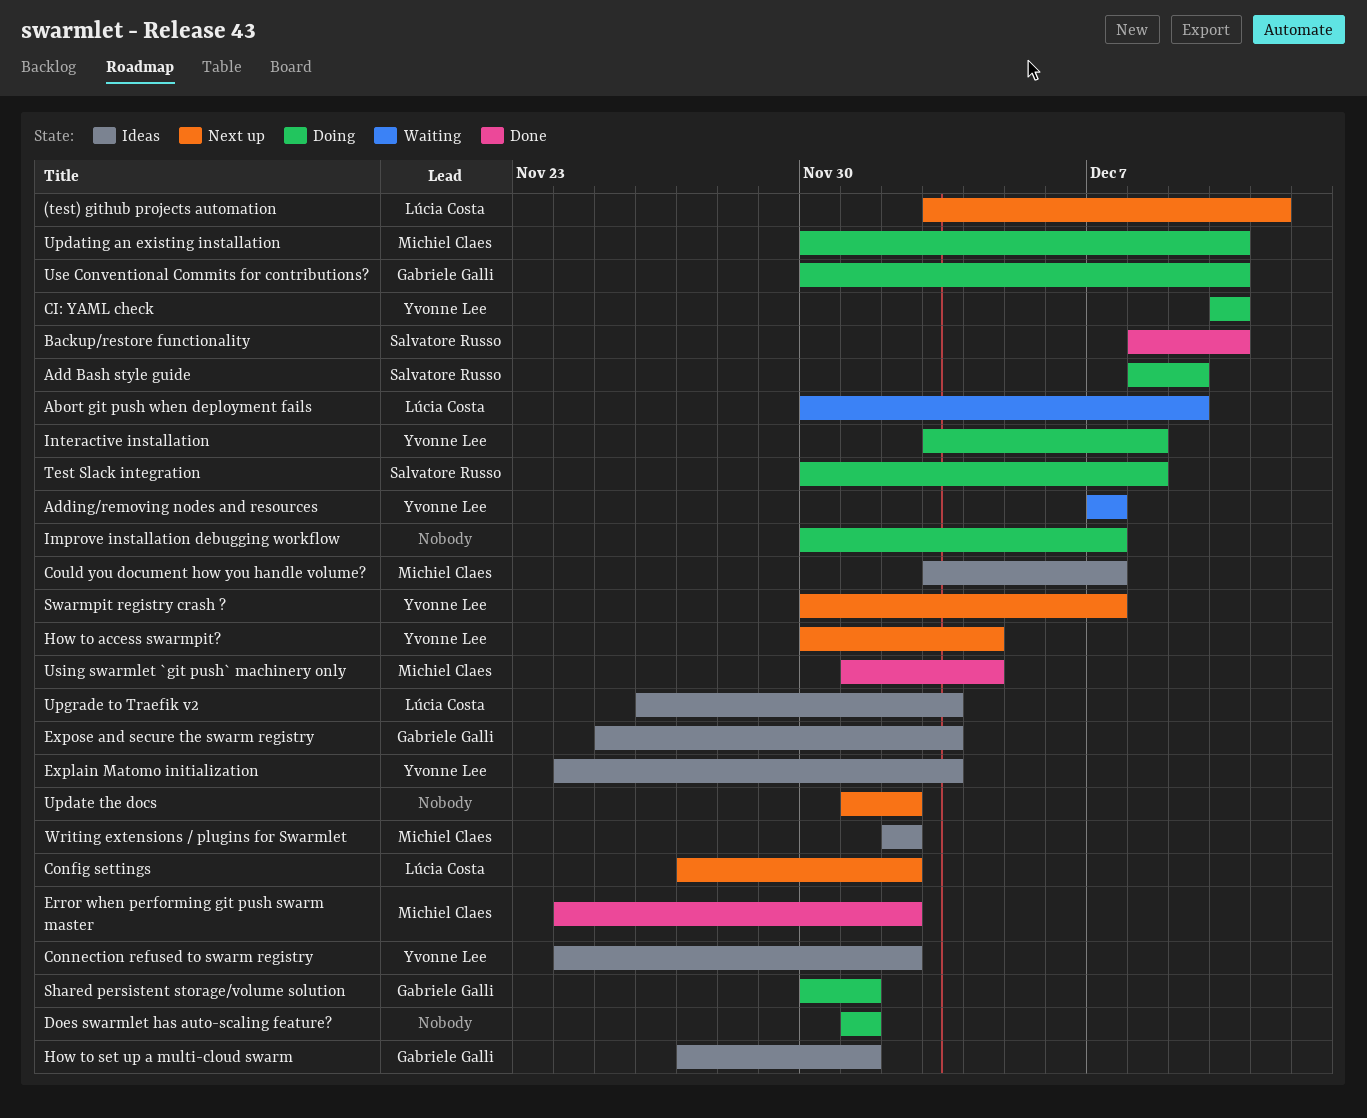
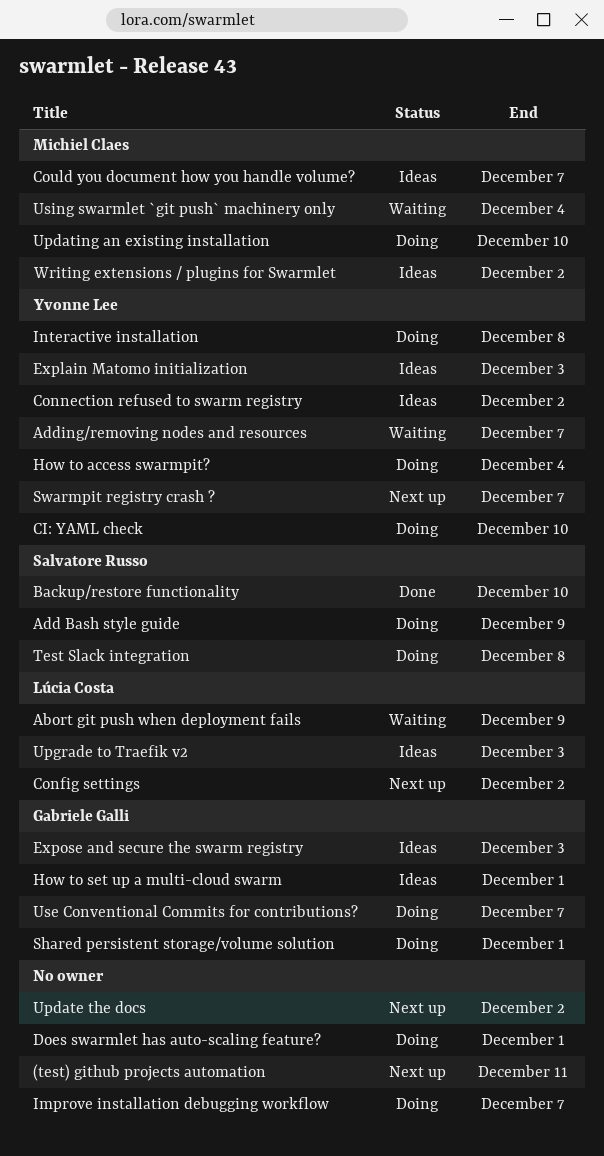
(test) github projects automation, owner: Lúcia Costa -> none
Error when performing git push swarm master: present -> none
How to access swarmpit?, status: Next up -> Doing
Use Conventional Commits for contributions?, due: Dec 10 -> Dec 7
Using swarmlet `git push` machinery only, status: Done -> Waiting

